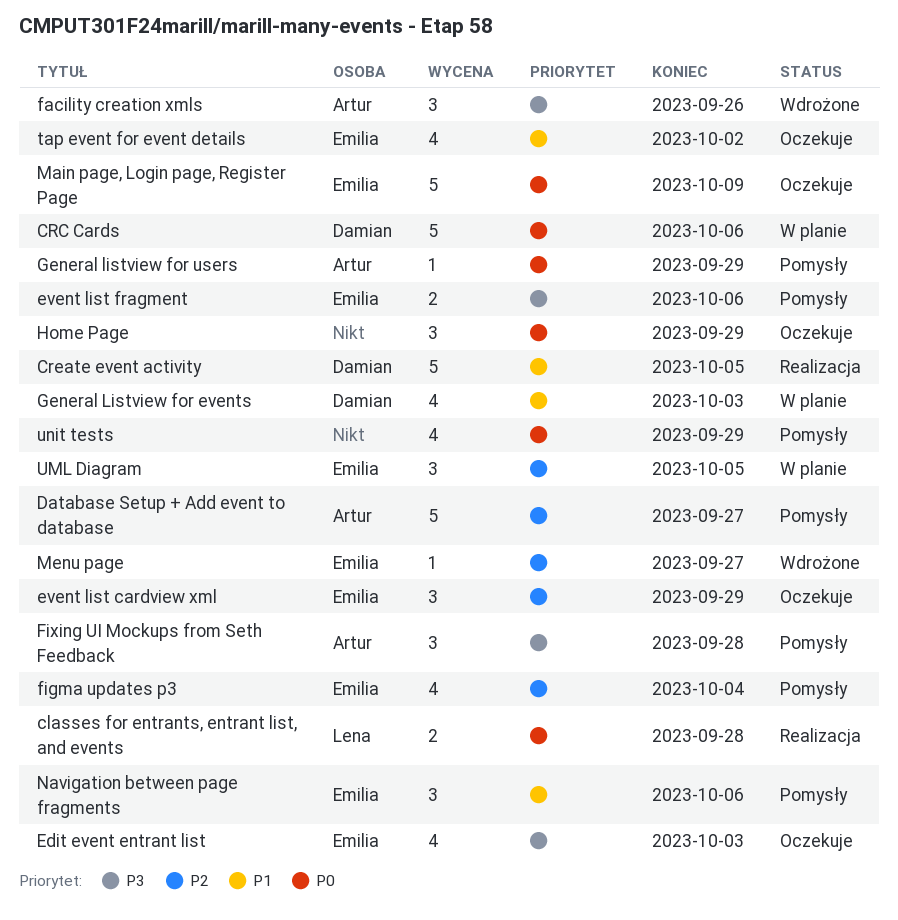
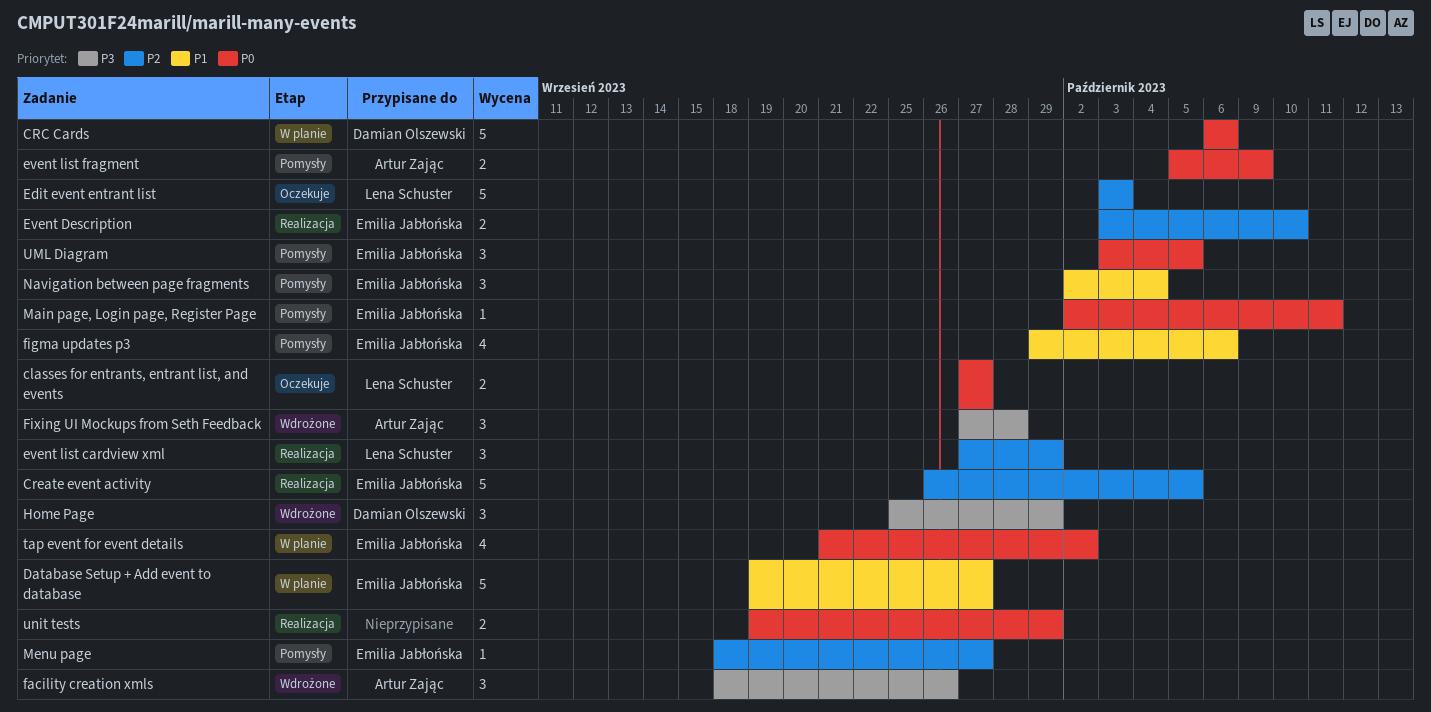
classes for entrants, entrant list, and events, status: Realizacja -> Oczekuje
classes for entrants, entrant list, and events, due: Sep 28 -> Sep 27
Create event activity, owner: Damian Olszewski -> Emilia Jabłońska
Create event activity, priority: P1 -> P2
Database Setup + Add event to database, status: Pomysły -> W planie
Database Setup + Add event to database, owner: Artur Zając -> Emilia Jabłońska
Database Setup + Add event to database, priority: P2 -> P1
Edit event entrant list, owner: Emilia Jabłońska -> Lena Schuster
Edit event entrant list, priority: P3 -> P2
Edit event entrant list, estimate: 4 -> 5
Event Description: none -> present
event list cardview xml, status: Oczekuje -> Realizacja
event list cardview xml, owner: Emilia Jabłońska -> Lena Schuster
event list fragment, owner: Emilia Jabłońska -> Artur Zając
event list fragment, priority: P3 -> P0
event list fragment, due: Oct 6 -> Oct 9
figma updates p3, priority: P2 -> P1
figma updates p3, due: Oct 4 -> Oct 6
Fixing UI Mockups from Seth Feedback, status: Pomysły -> Wdrożone
General Listview for events: present -> none
General listview for users: present -> none
Home Page, status: Oczekuje -> Wdrożone
Home Page, owner: none -> Damian Olszewski
Home Page, priority: P0 -> P3
Main page, Login page, Register Page, status: Oczekuje -> Pomysły
Main page, Login page, Register Page, estimate: 5 -> 1
Main page, Login page, Register Page, due: Oct 9 -> Oct 11
Menu page, status: Wdrożone -> Pomysły
Navigation between page fragments, due: Oct 6 -> Oct 4
tap event for event details, status: Oczekuje -> W planie
tap event for event details, priority: P1 -> P0
UML Diagram, status: W planie -> Pomysły
UML Diagram, priority: P2 -> P0
unit tests, status: Pomysły -> Realizacja
unit tests, estimate: 4 -> 2

